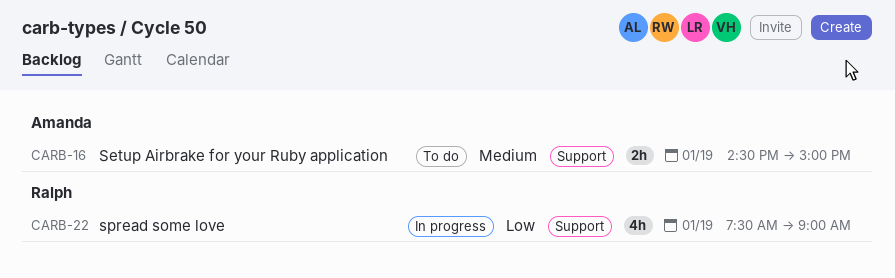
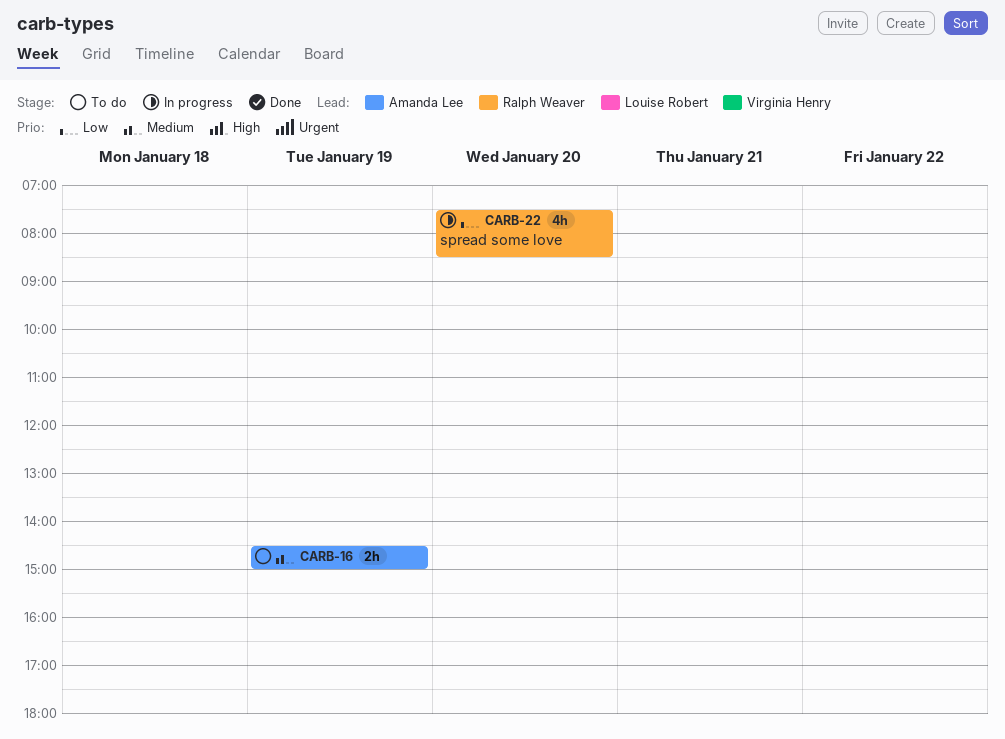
CARB-22, day: Jan 19 -> Jan 20
CARB-22, ends: 09:00 -> 08:30

